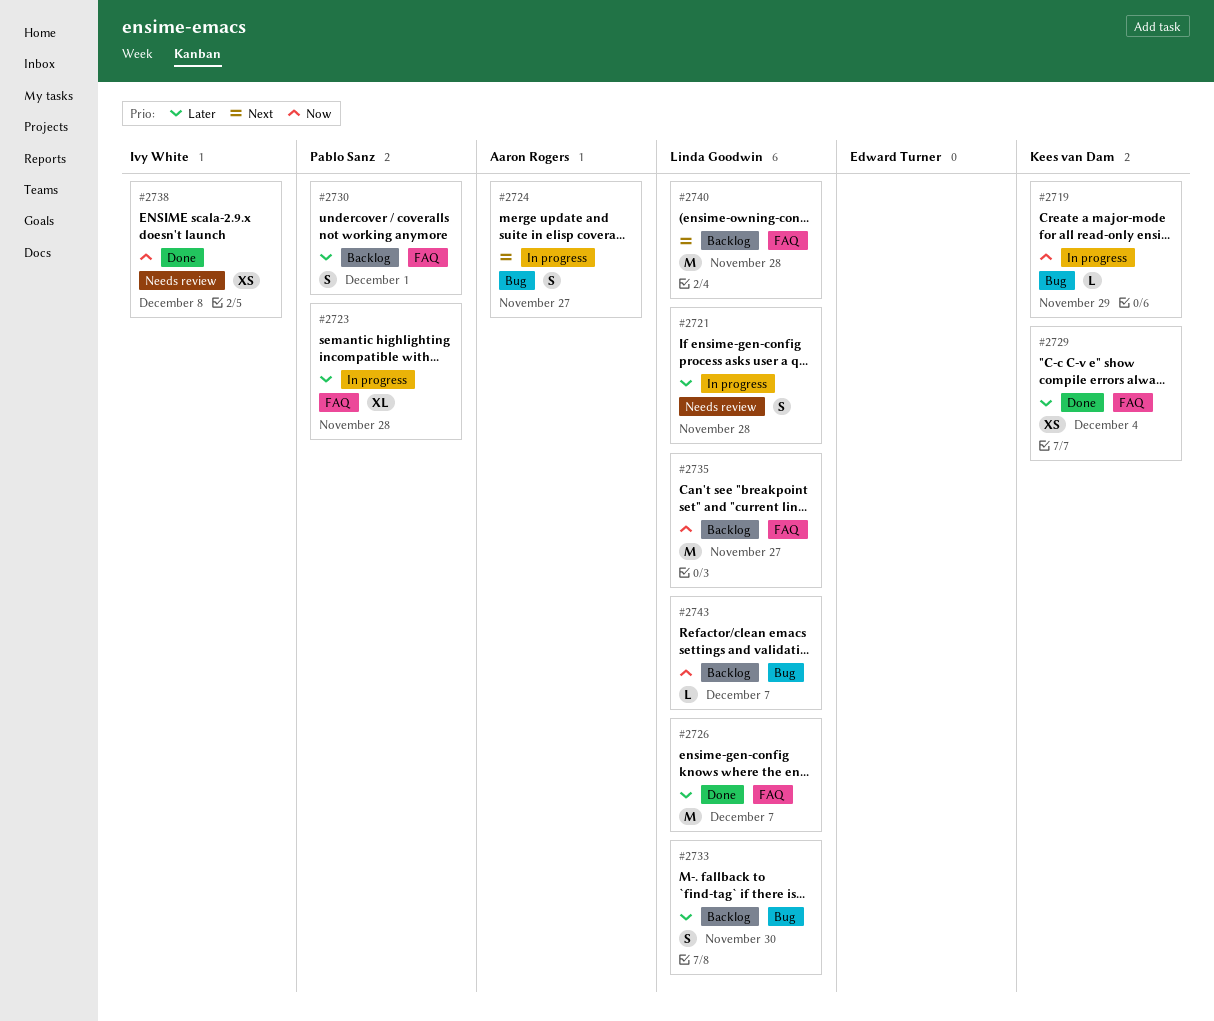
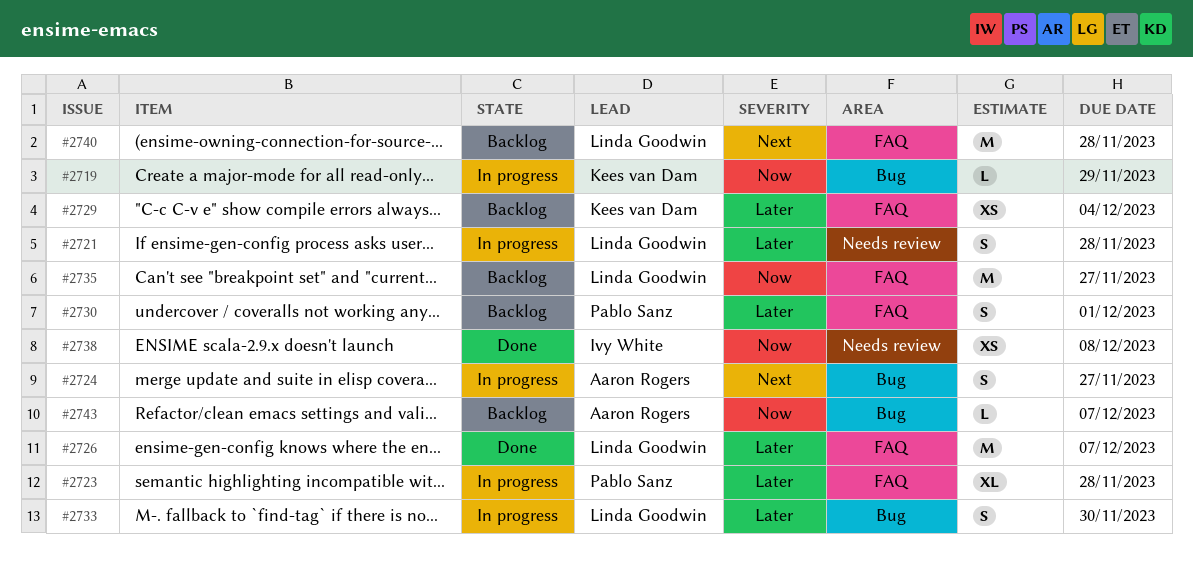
#2729, status: Done -> Backlog
#2733, status: Backlog -> In progress
#2743, owner: Linda Goodwin -> Aaron Rogers

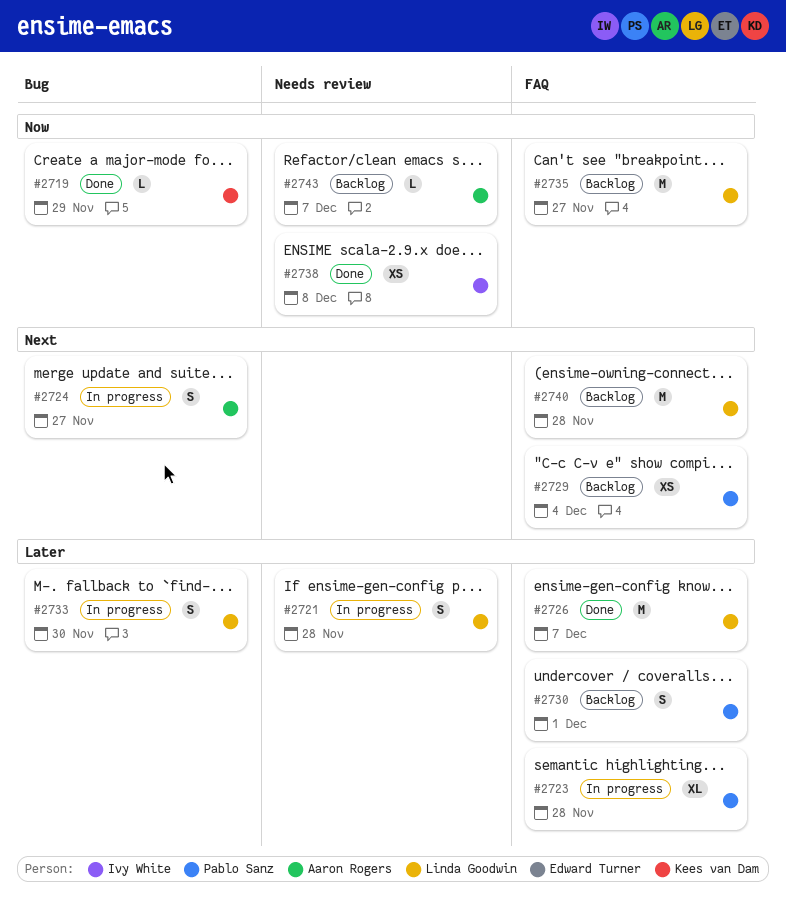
#2719, status: In progress -> Done
#2729, owner: Kees van Dam -> Pablo Sanz
#2729, priority: Later -> Next
#2743, label: Bug -> Needs review

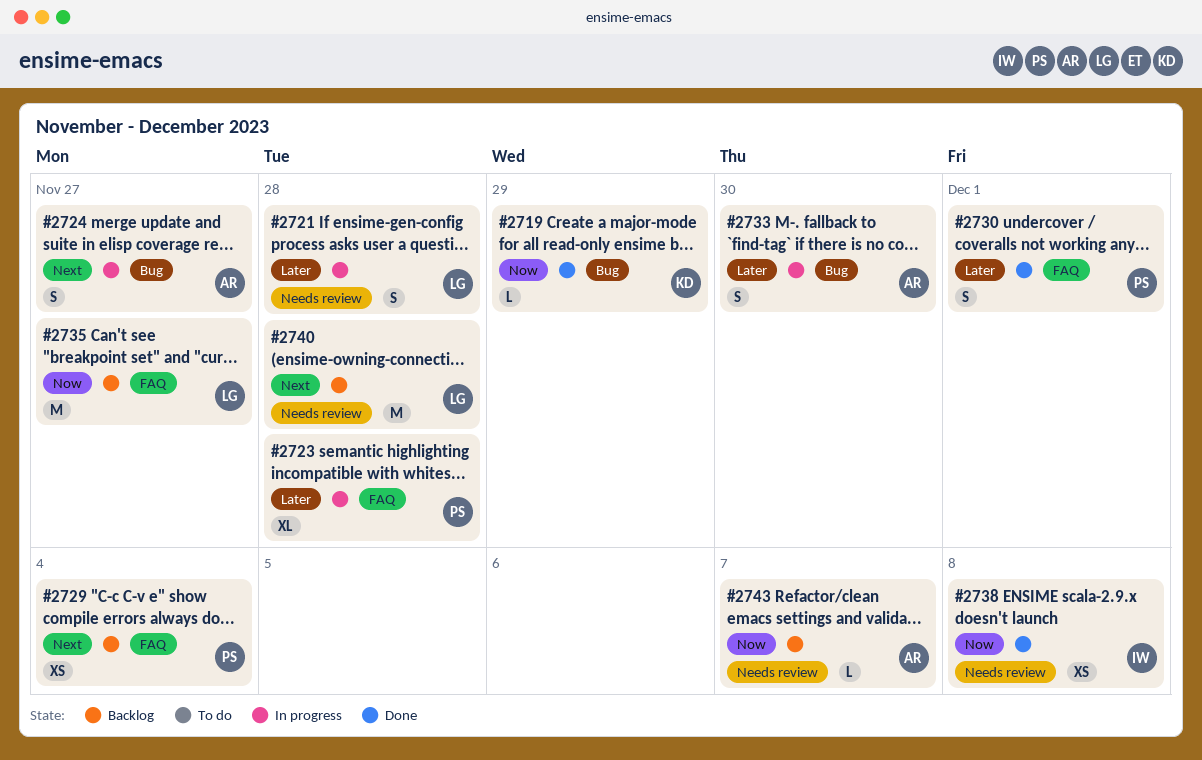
#2726: present -> none
#2730, status: Backlog -> Done
#2733, owner: Linda Goodwin -> Aaron Rogers
#2740, label: FAQ -> Needs review

